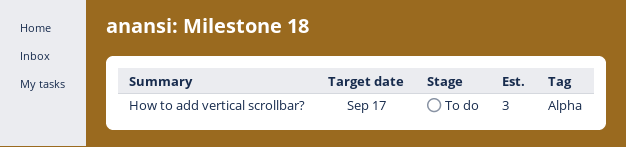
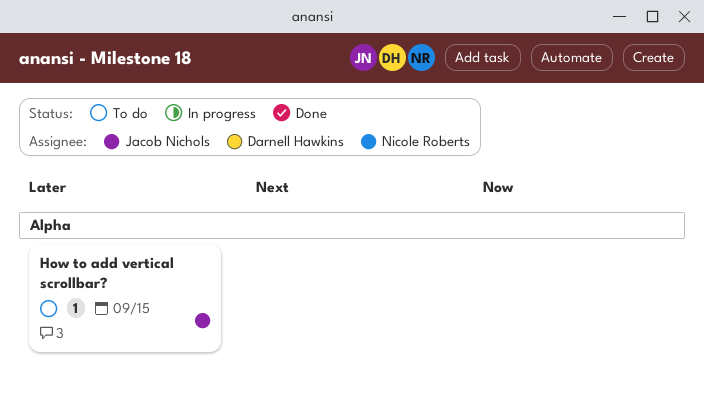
How to add vertical scrollbar?, estimate: 3 -> 1
How to add vertical scrollbar?, due: Sep 17 -> Sep 15

